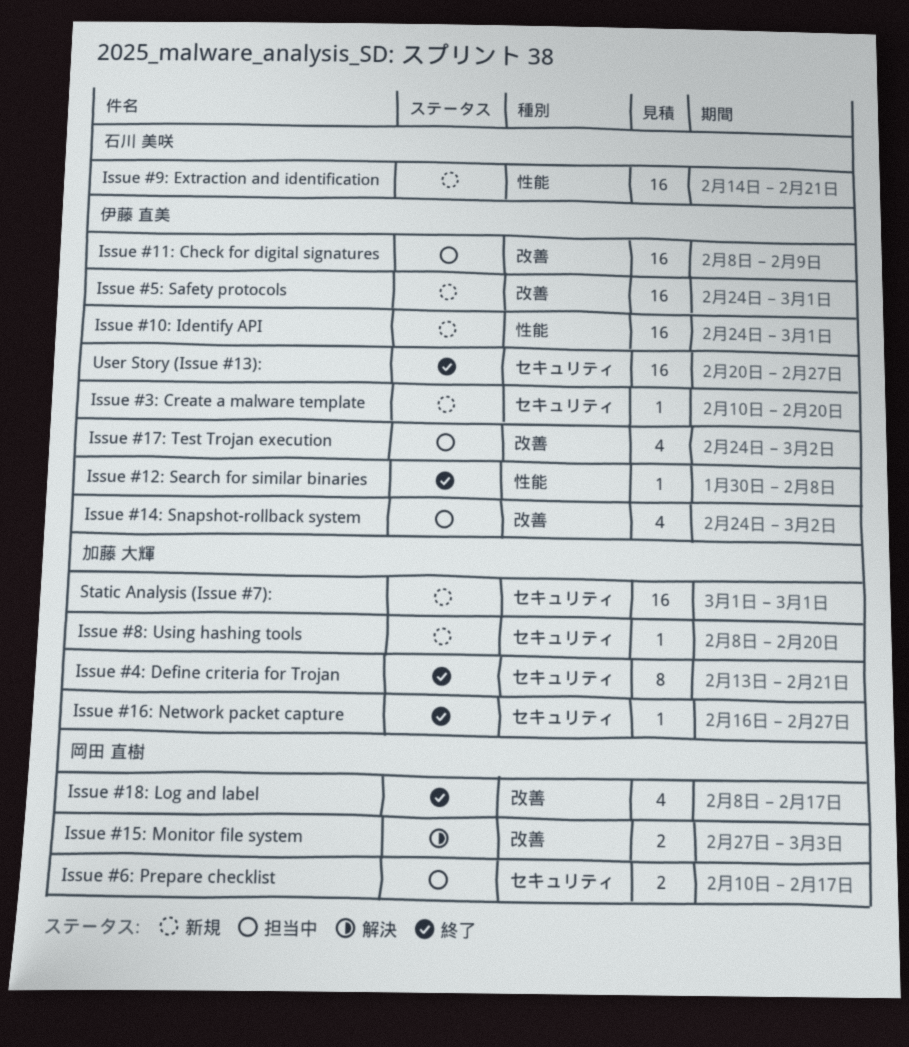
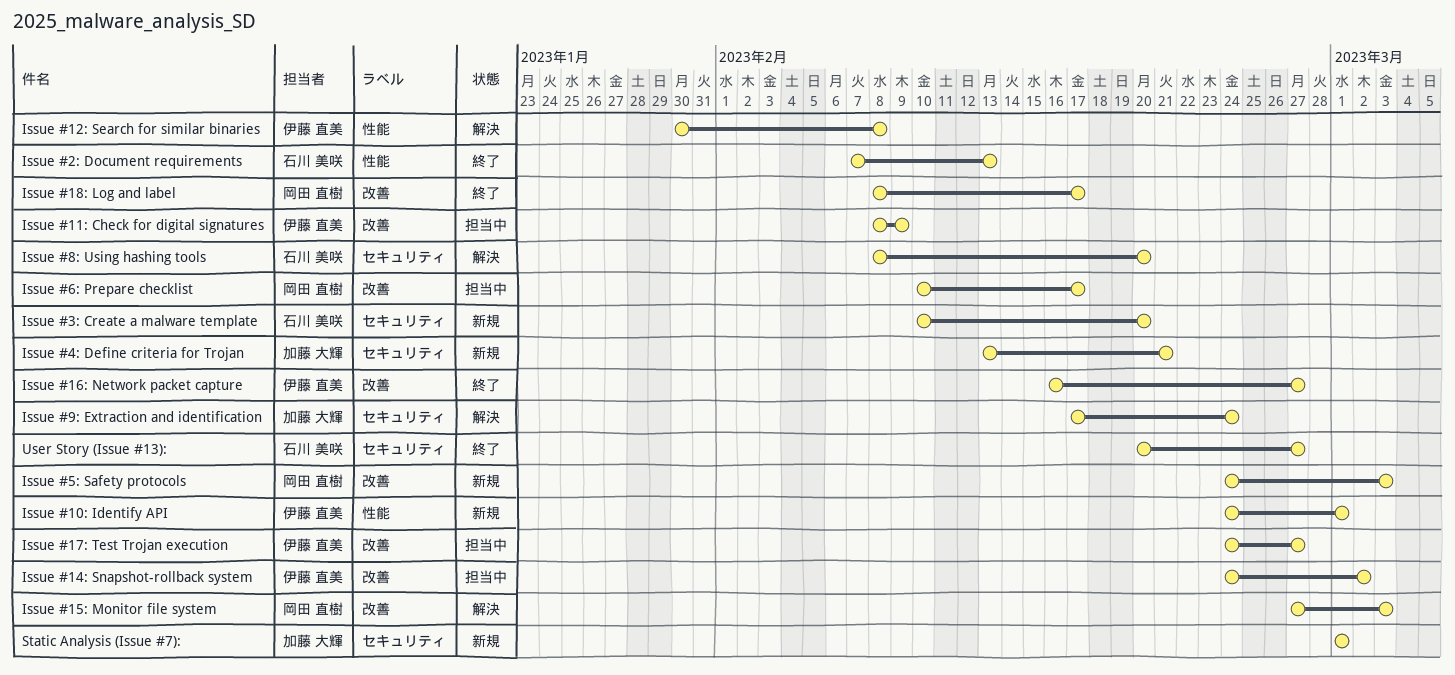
Issue #12: Search for similar binaries, status: 終了 -> 解決
Issue #16: Network packet capture, owner: 加藤 大輝 -> 伊藤 直美
Issue #16: Network packet capture, label: セキュリティ -> 改善
Issue #17: Test Trojan execution, due: Mar 2 -> Feb 27
Issue #2: Document requirements: none -> present
Issue #3: Create a malware template, owner: 伊藤 直美 -> 石川 美咲
Issue #4: Define criteria for Trojan, status: 終了 -> 新規
Issue #5: Safety protocols, owner: 伊藤 直美 -> 岡田 直樹
Issue #5: Safety protocols, due: Mar 1 -> Mar 3
Issue #6: Prepare checklist, label: セキュリティ -> 改善
Issue #8: Using hashing tools, status: 新規 -> 解決
Issue #8: Using hashing tools, owner: 加藤 大輝 -> 石川 美咲
Issue #9: Extraction and identification, status: 新規 -> 解決
Issue #9: Extraction and identification, owner: 石川 美咲 -> 加藤 大輝
Issue #9: Extraction and identification, label: 性能 -> セキュリティ
Issue #9: Extraction and identification, start: Feb 14 -> Feb 17
Issue #9: Extraction and identification, due: Feb 21 -> Feb 24
User Story (Issue #13):, owner: 伊藤 直美 -> 石川 美咲

